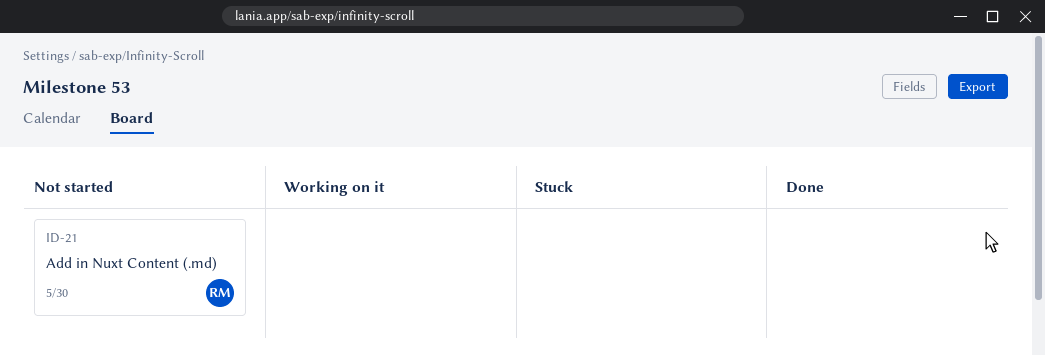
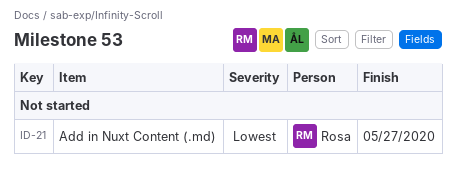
ID-21, due: May 30 -> May 27

